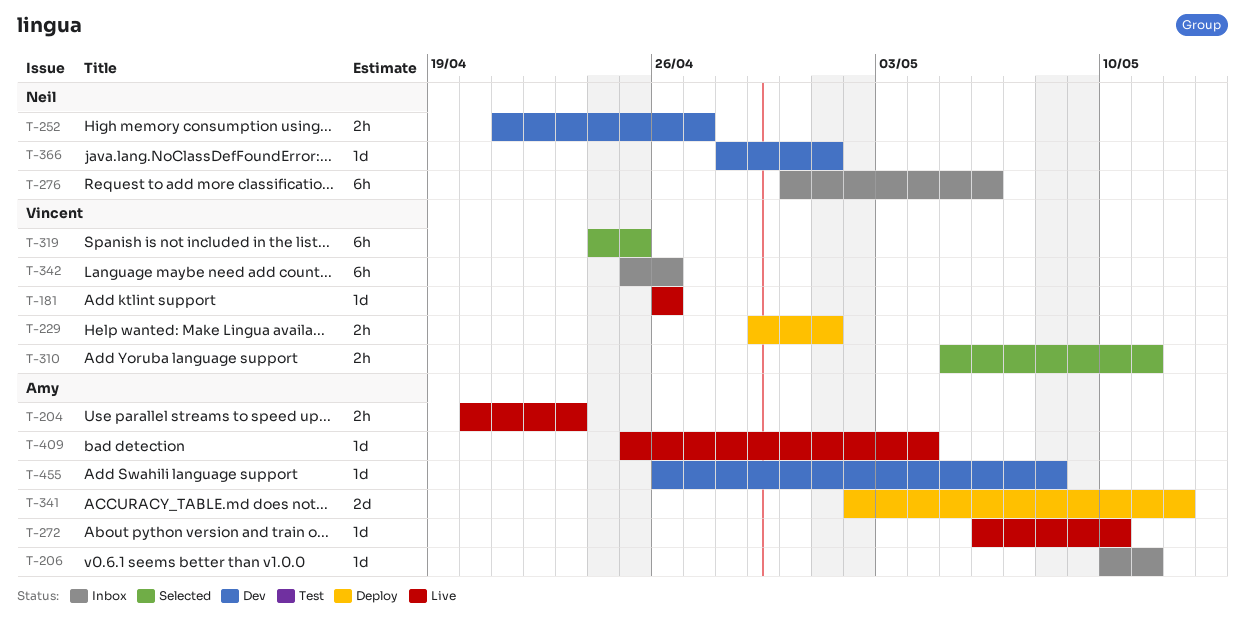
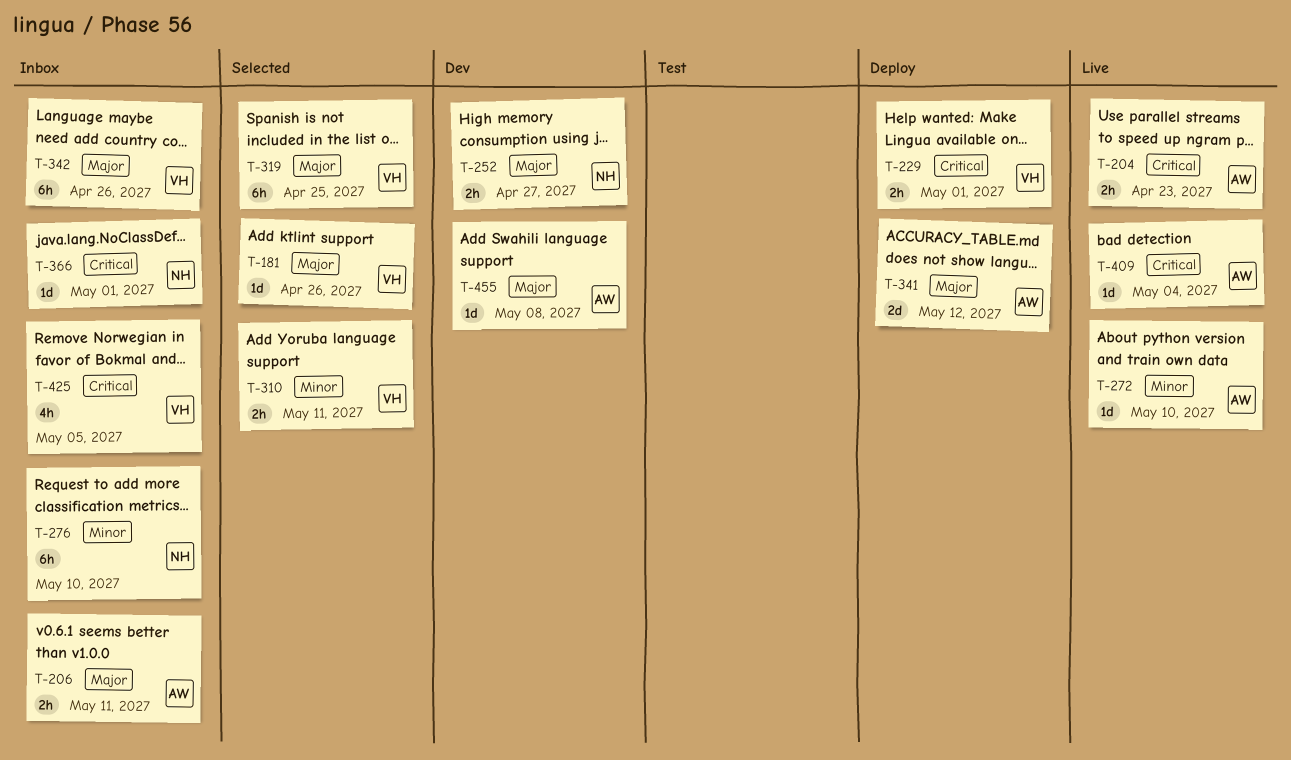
T-181, status: Live -> Selected
T-206, estimate: 1d -> 2h
T-276, due: May 6 -> May 10
T-366, status: Dev -> Inbox
T-425: none -> present

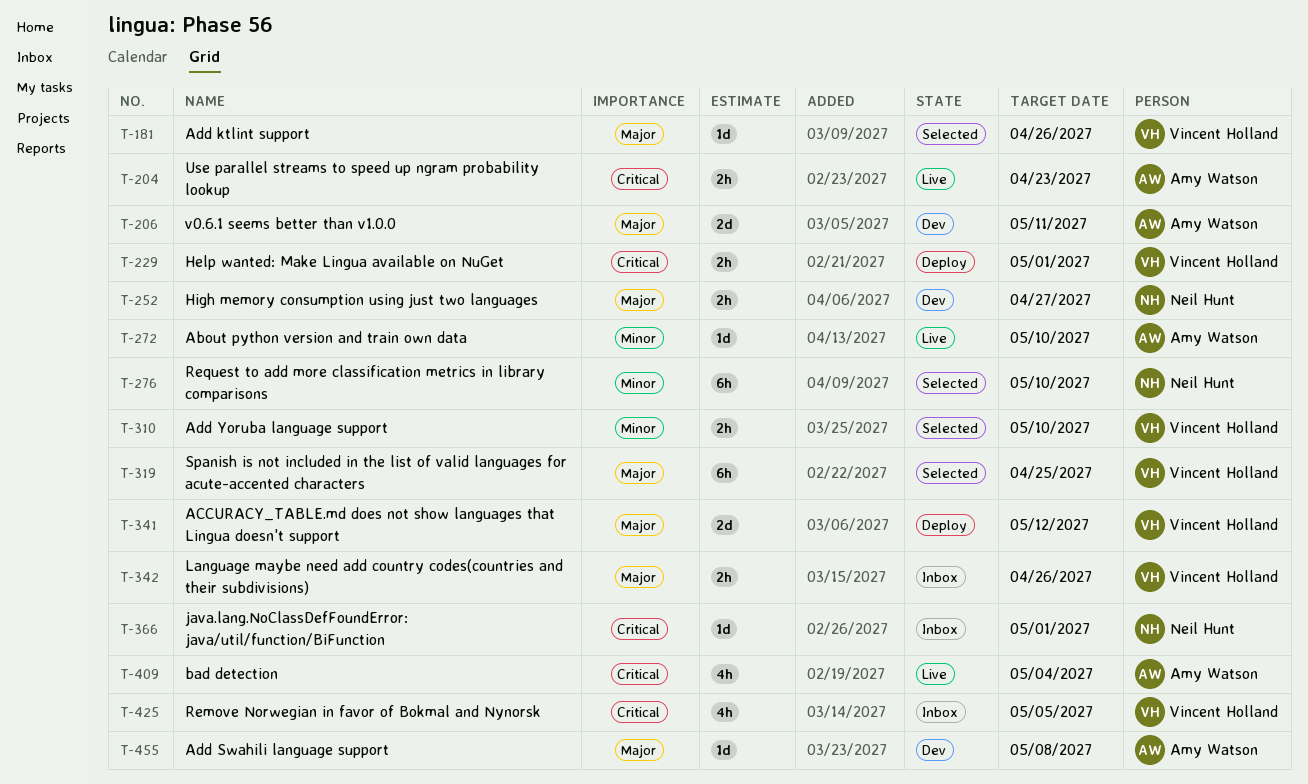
T-206, status: Inbox -> Dev
T-206, estimate: 2h -> 2d
T-276, status: Inbox -> Selected
T-310, due: May 11 -> May 10
T-341, owner: Amy Watson -> Vincent Holland
T-342, estimate: 6h -> 2h
T-409, estimate: 1d -> 4h

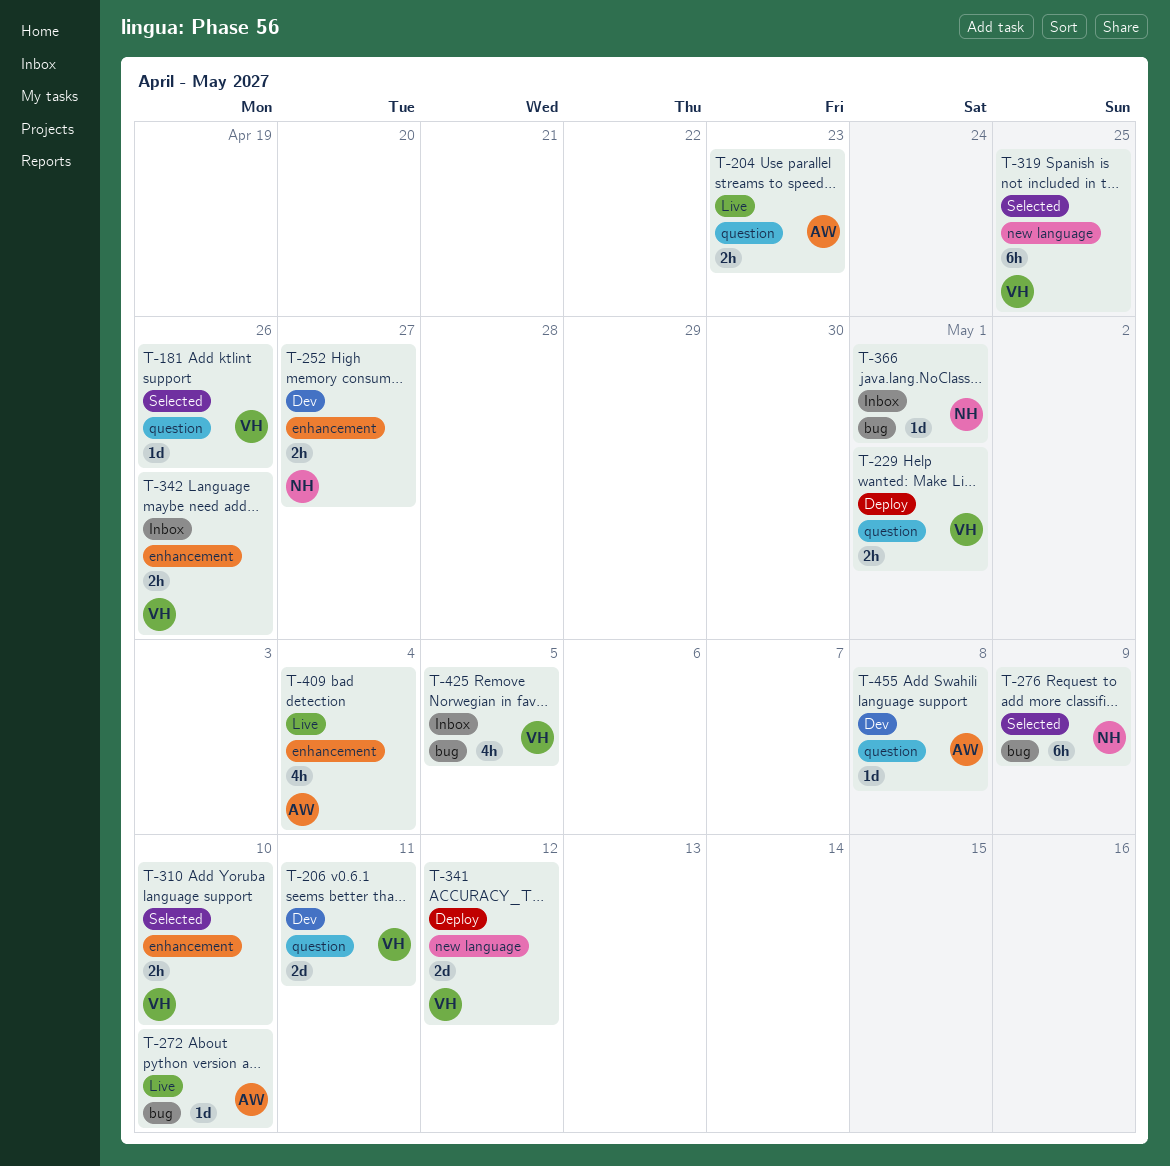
T-206, owner: Amy Watson -> Vincent Holland
T-276, due: May 10 -> May 9

